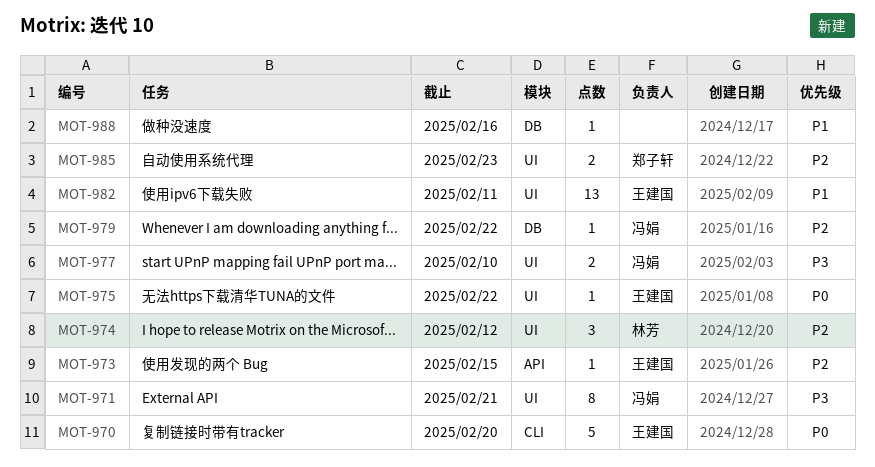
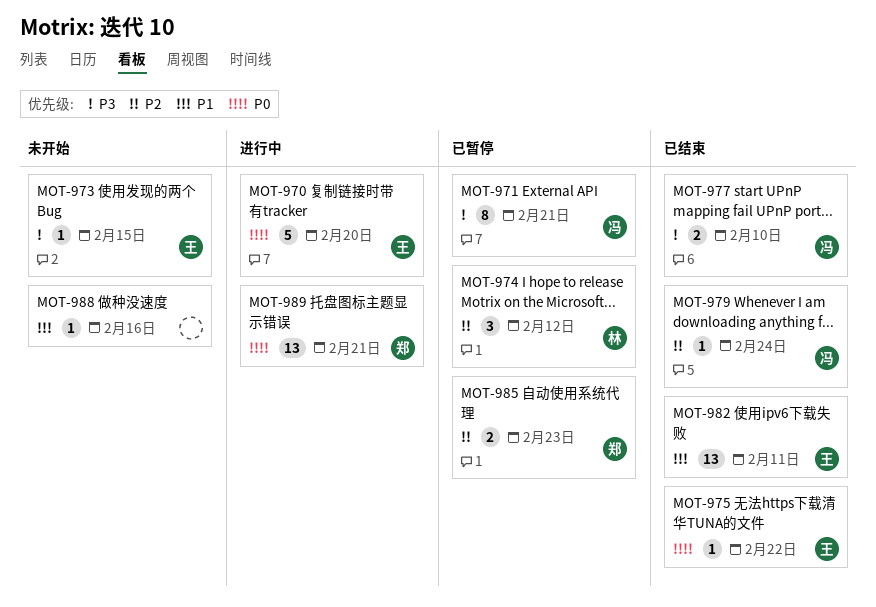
MOT-973, priority: P2 -> P3
MOT-979, due: Feb 22 -> Feb 24
MOT-989: none -> present

